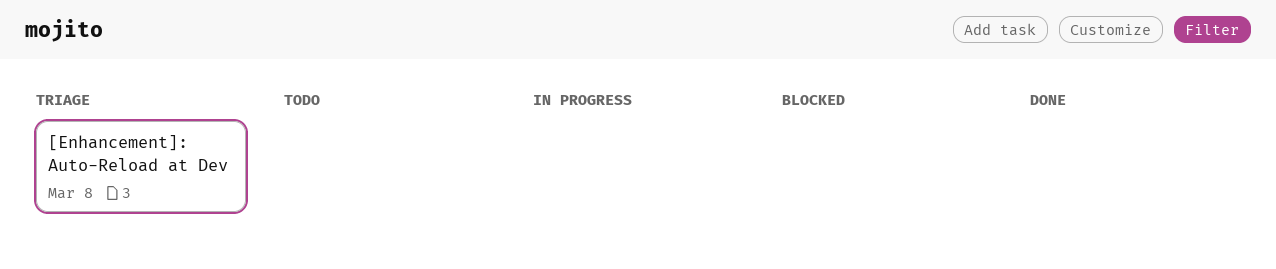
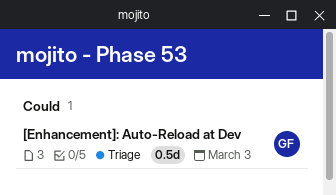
[Enhancement]: Auto-Reload at Dev, due: Mar 8 -> Mar 3

